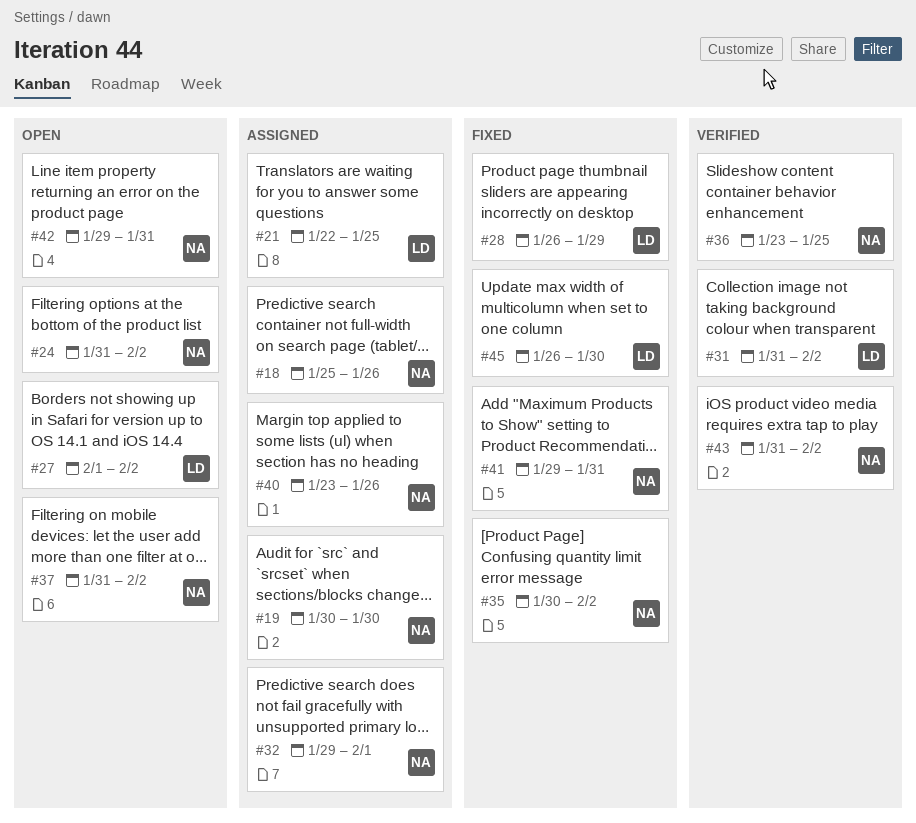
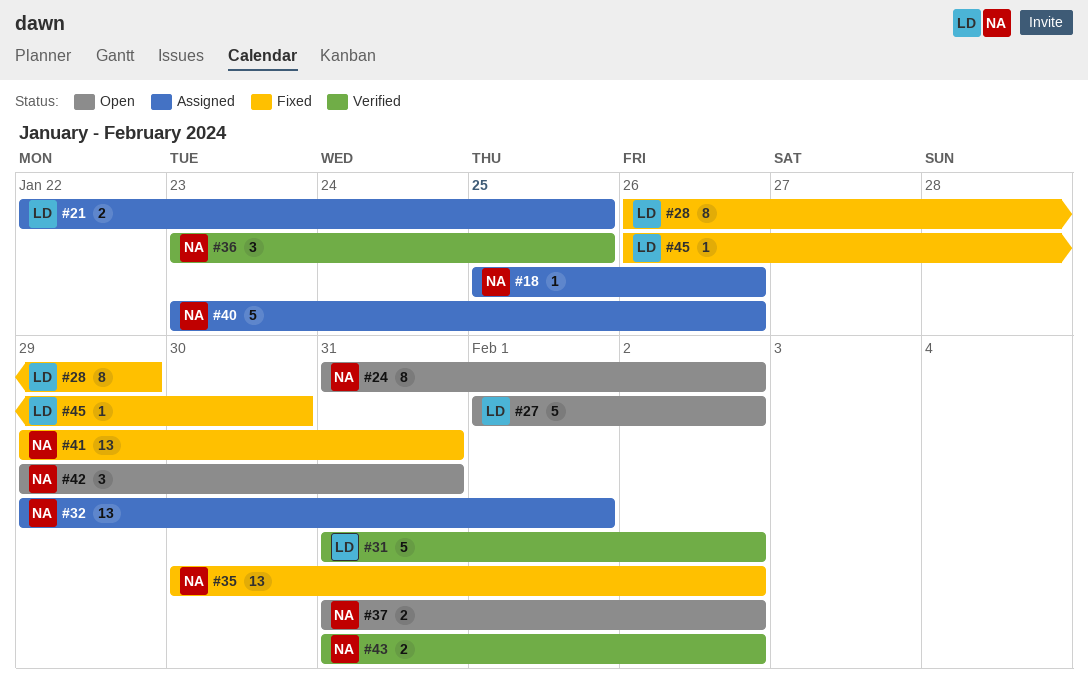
#19: present -> none

